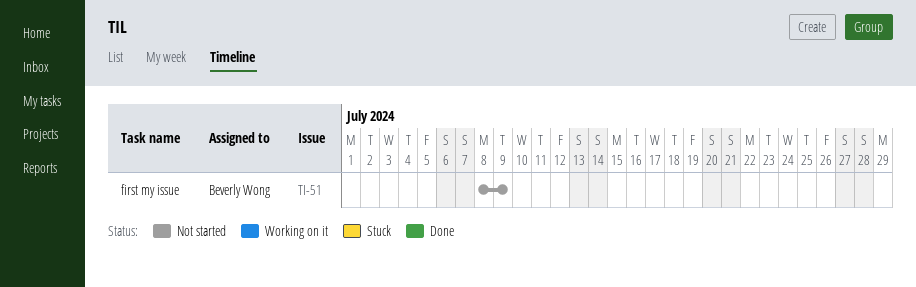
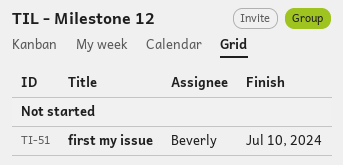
TI-51, due: Jul 9 -> Jul 10

